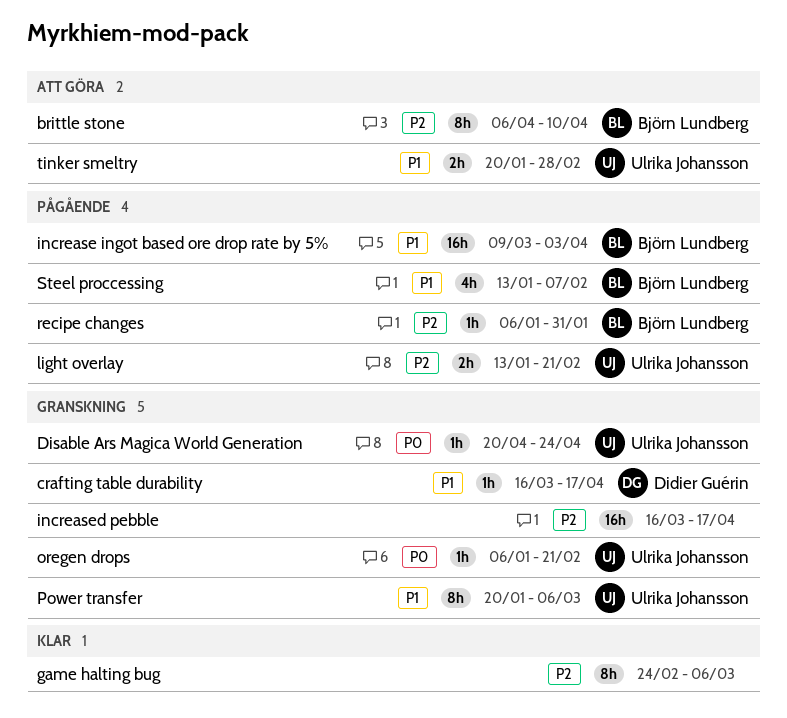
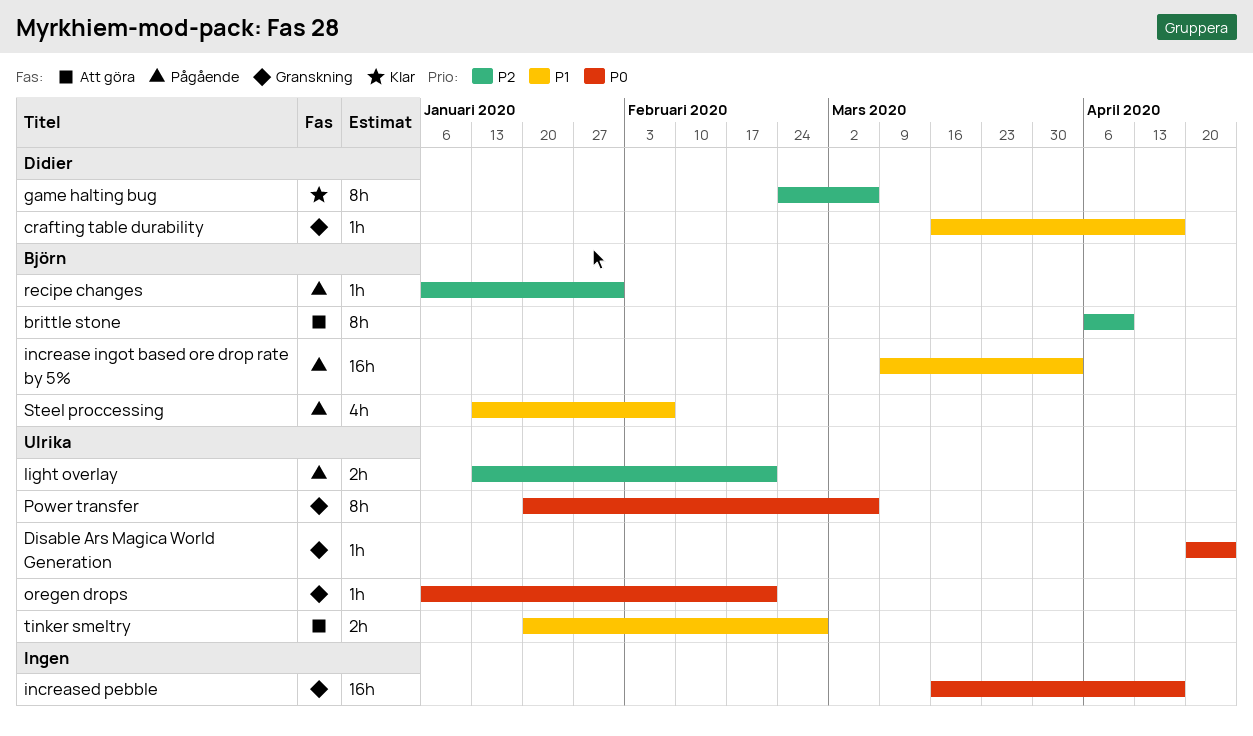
game halting bug, owner: none -> Didier Guérin
increased pebble, priority: P2 -> P0
Power transfer, priority: P1 -> P0

